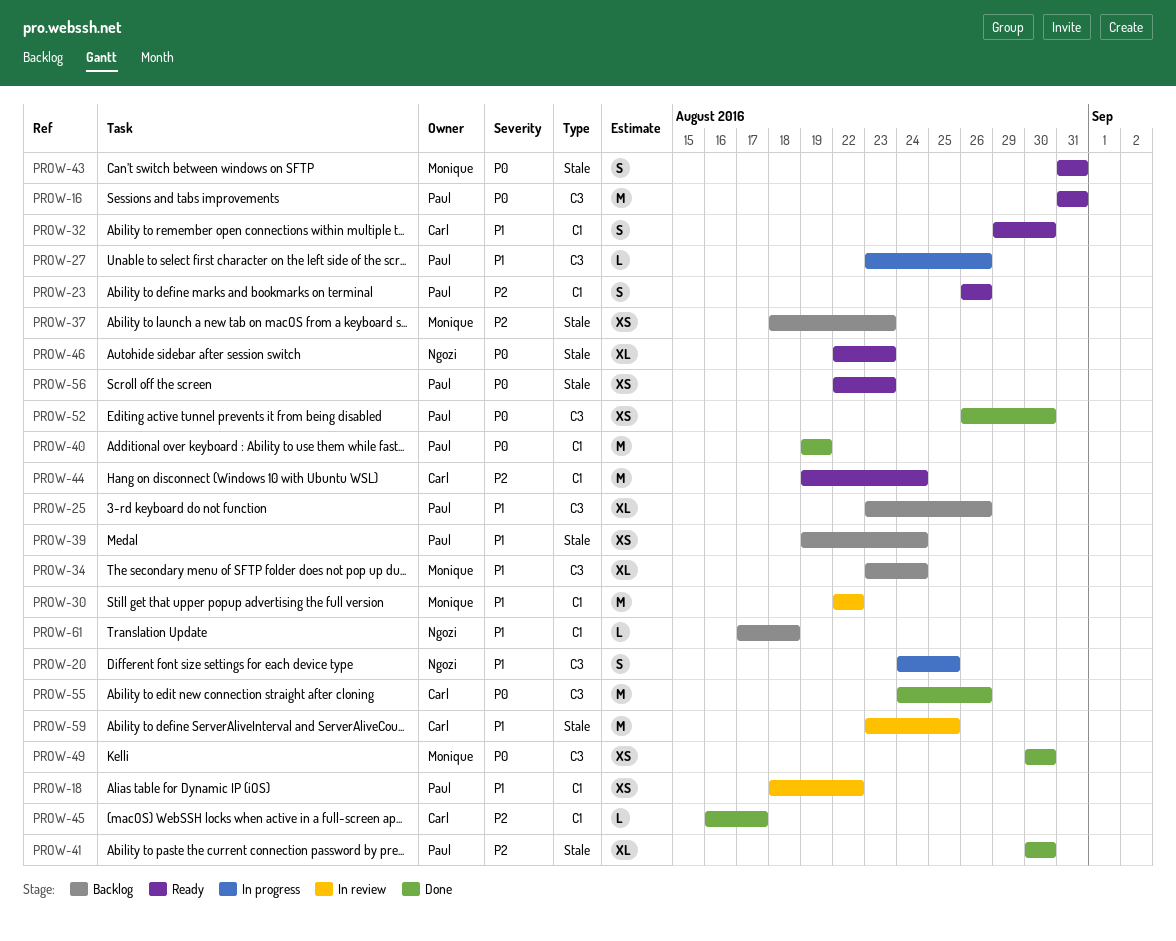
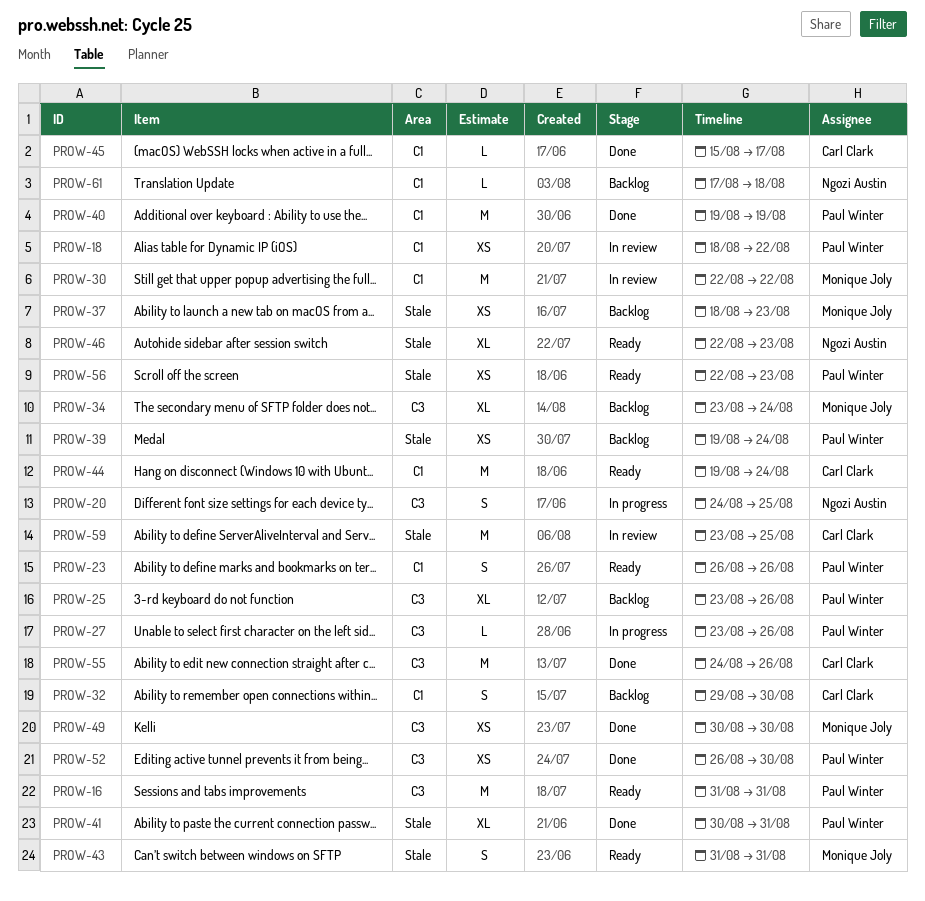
PROW-32, status: Ready -> Backlog
PROW-41, due: Aug 30 -> Aug 31
PROW-45, start: Aug 16 -> Aug 15

